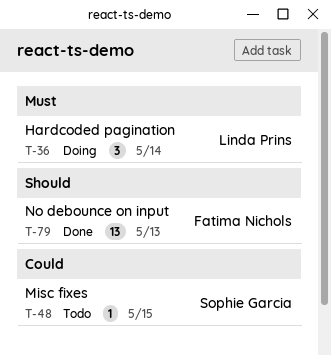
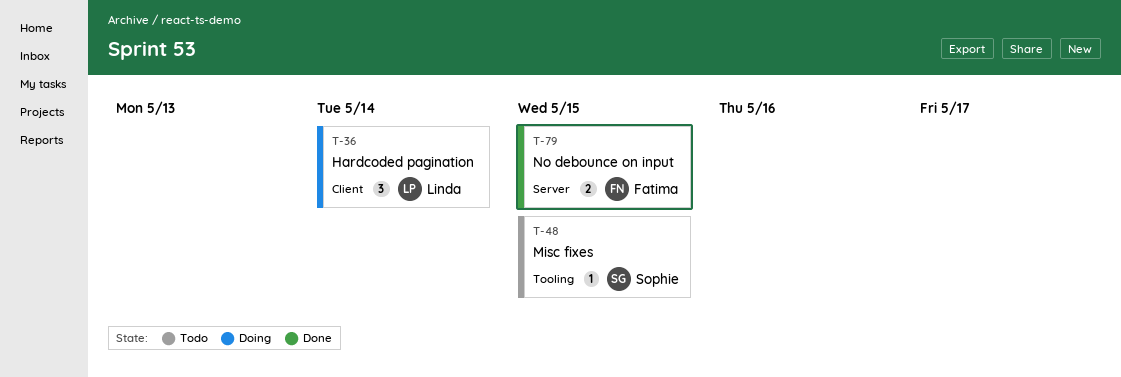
T-79, estimate: 13 -> 2
T-79, due: May 13 -> May 15

